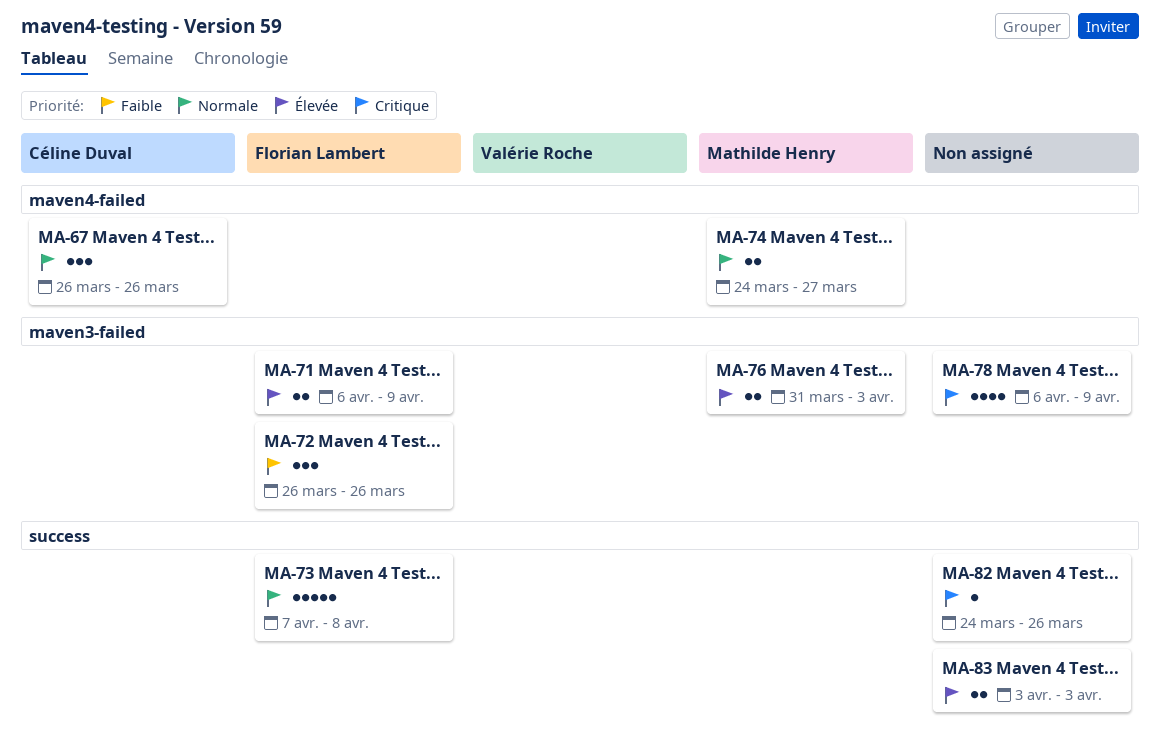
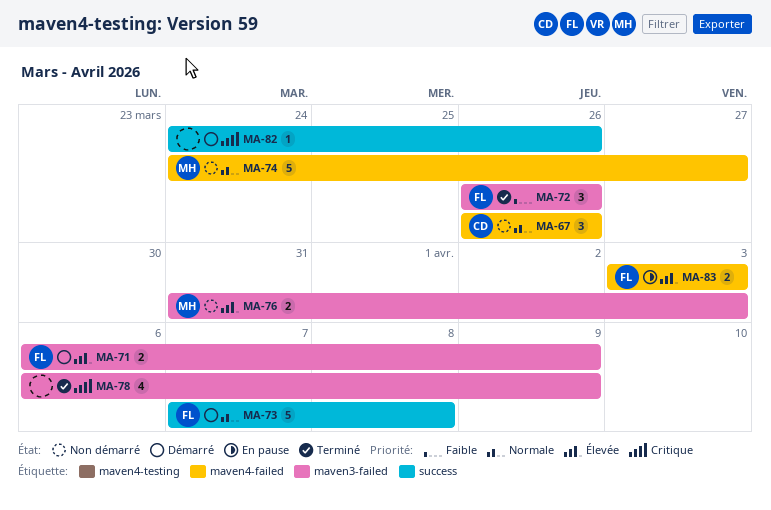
MA-74, estimate: 2 -> 5
MA-83, owner: none -> Florian Lambert
MA-83, label: success -> maven4-failed

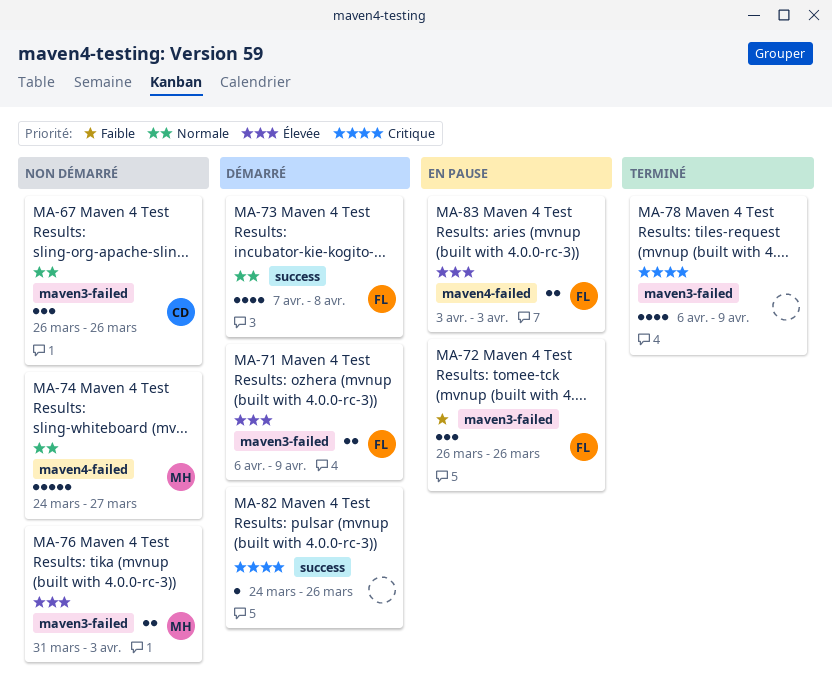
MA-67, label: maven4-failed -> maven3-failed
MA-72, status: Terminé -> En pause
MA-73, estimate: 5 -> 4

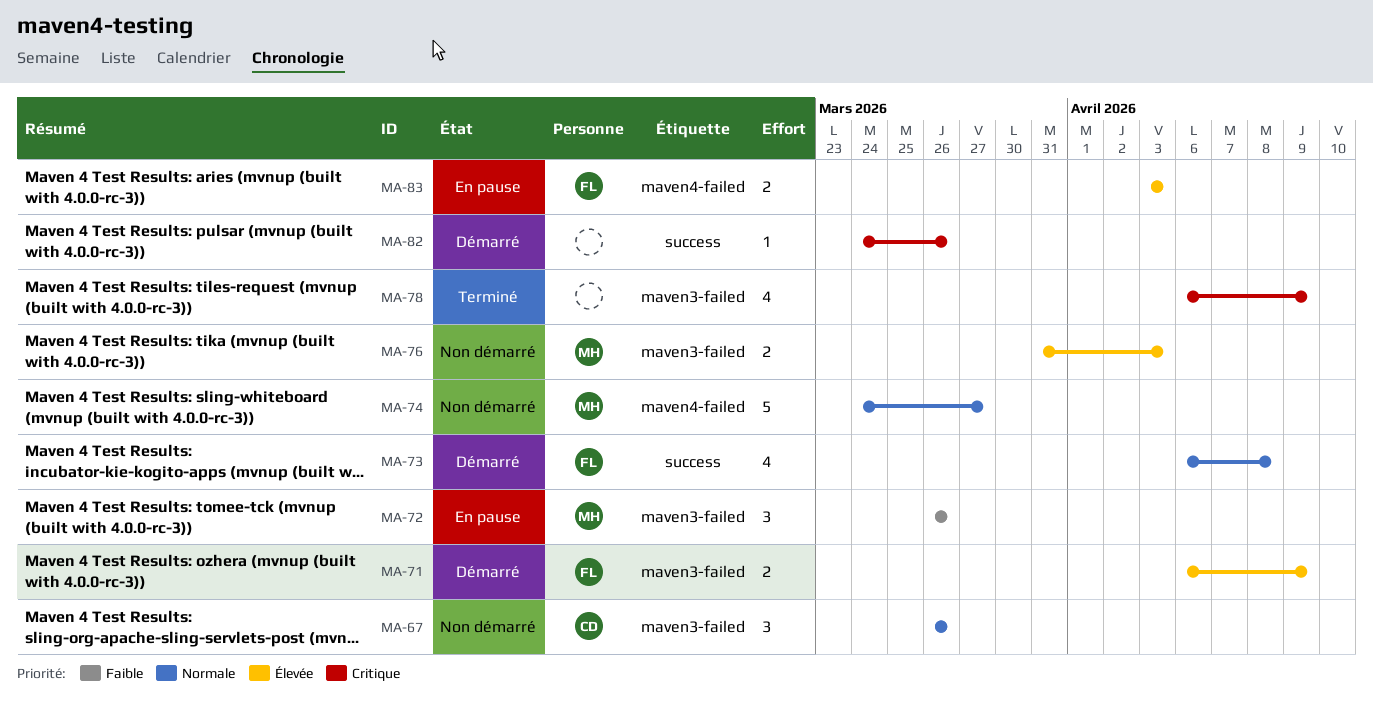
MA-72, owner: FL -> MH
MA-73, start: Apr 7 -> Apr 6

